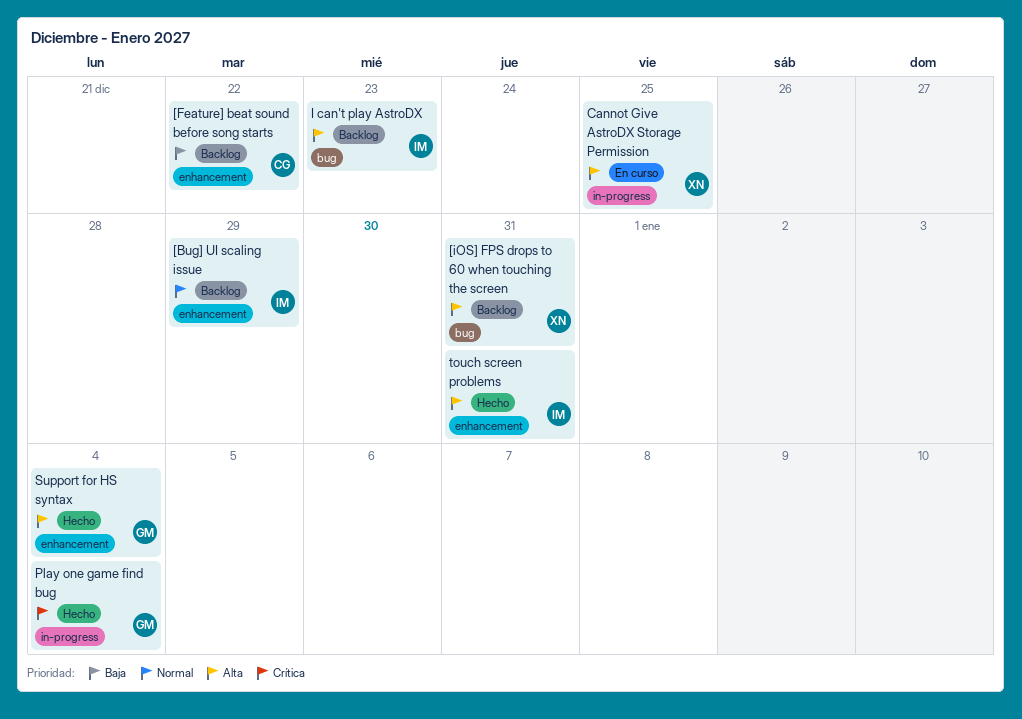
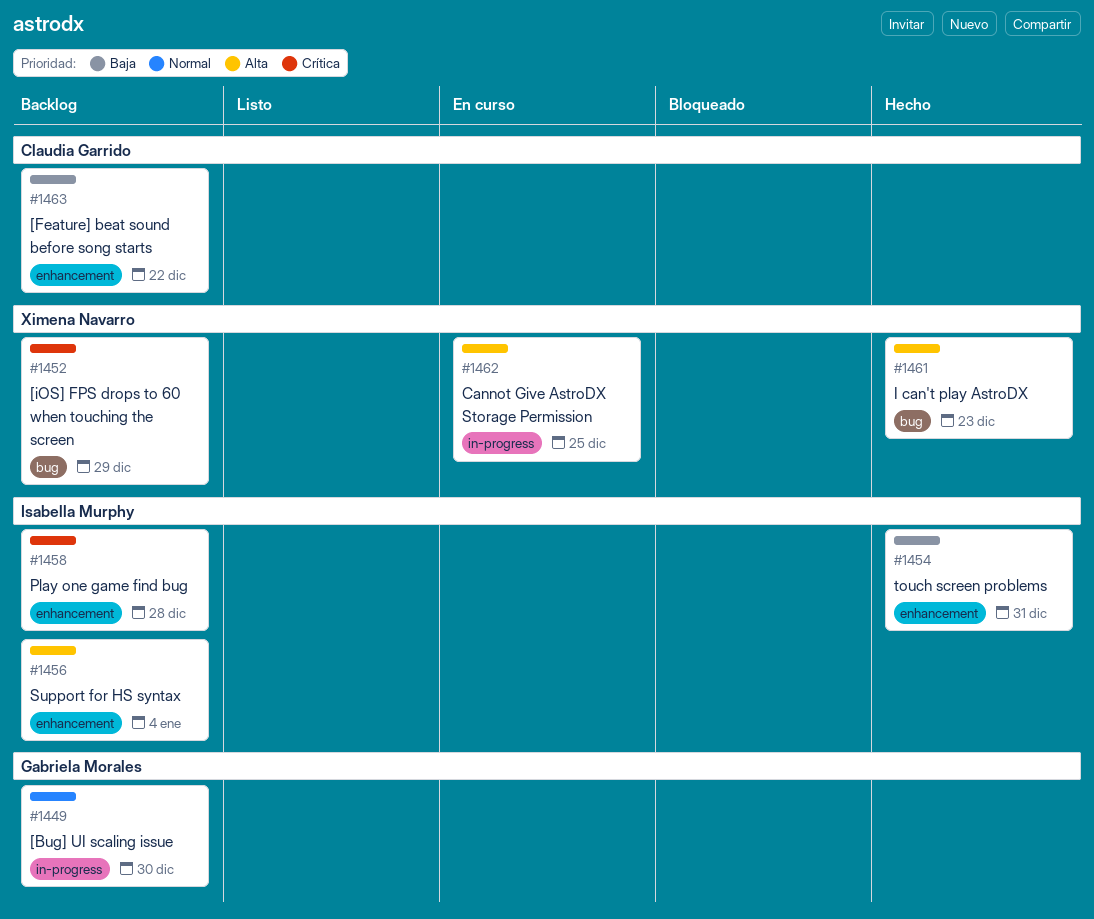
[Bug] UI scaling issue, owner: Isabella Murphy -> Gabriela Morales
[Bug] UI scaling issue, label: enhancement -> in-progress
[Bug] UI scaling issue, due: Dec 29 -> Dec 30
[iOS] FPS drops to 60 when touching the screen, priority: Alta -> Crítica
[iOS] FPS drops to 60 when touching the screen, due: Dec 31 -> Dec 29
I can't play AstroDX, status: Backlog -> Hecho
I can't play AstroDX, owner: Isabella Murphy -> Ximena Navarro
Play one game find bug, status: Hecho -> Backlog
Play one game find bug, owner: Gabriela Morales -> Isabella Murphy
Play one game find bug, label: in-progress -> enhancement
Play one game find bug, due: Jan 4 -> Dec 28
Support for HS syntax, status: Hecho -> Backlog
Support for HS syntax, owner: Gabriela Morales -> Isabella Murphy
touch screen problems, priority: Alta -> Baja

